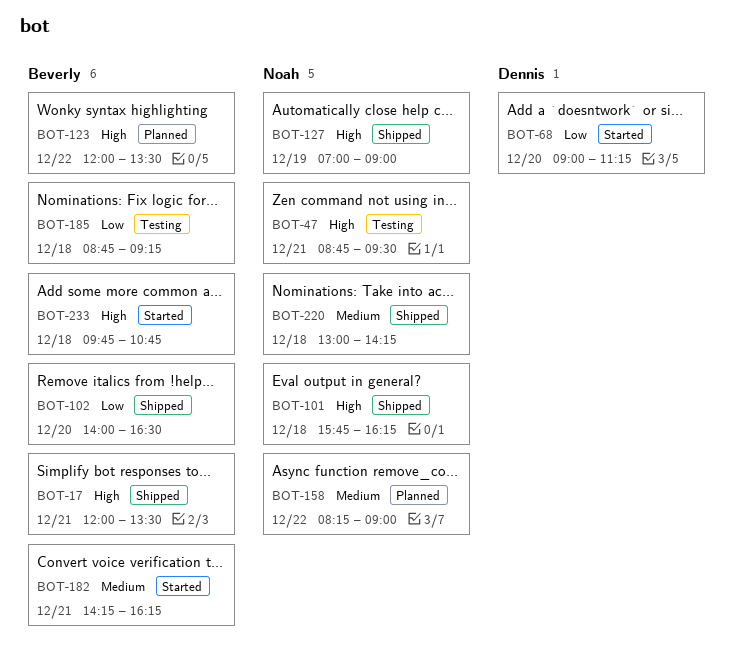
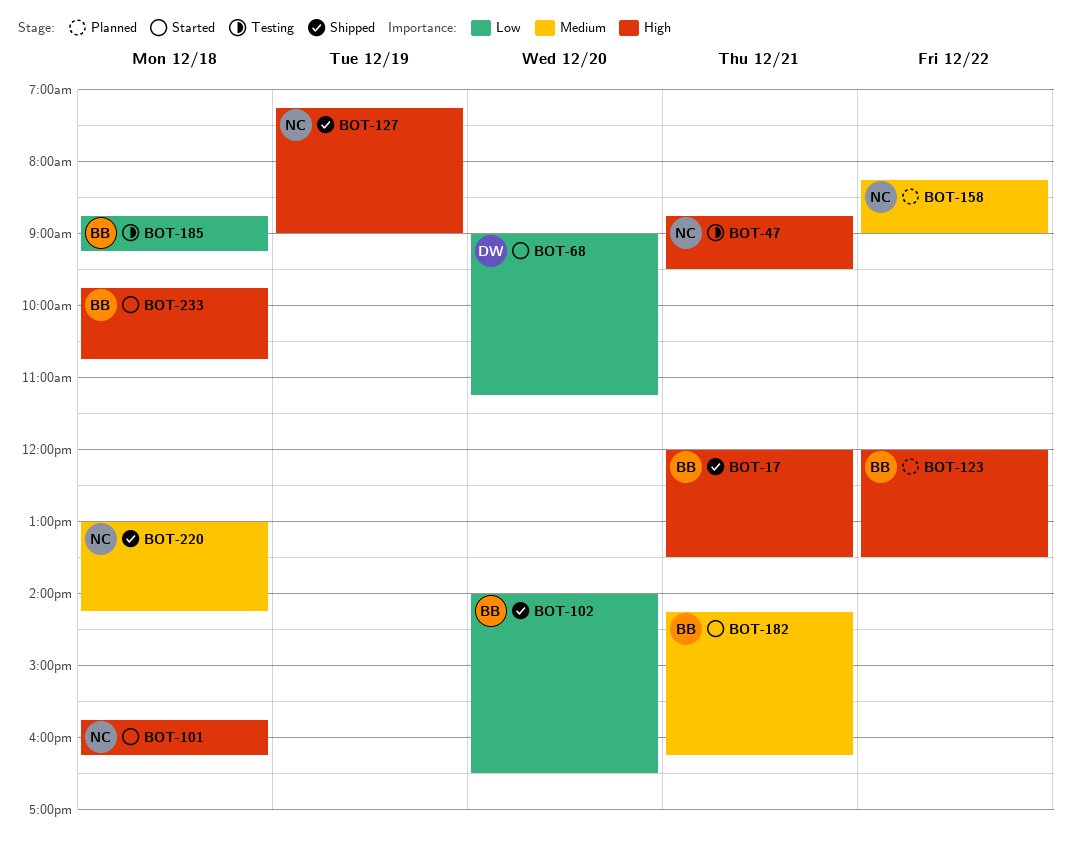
BOT-101, status: Shipped -> Started
BOT-127, begins: 07:00 -> 07:15

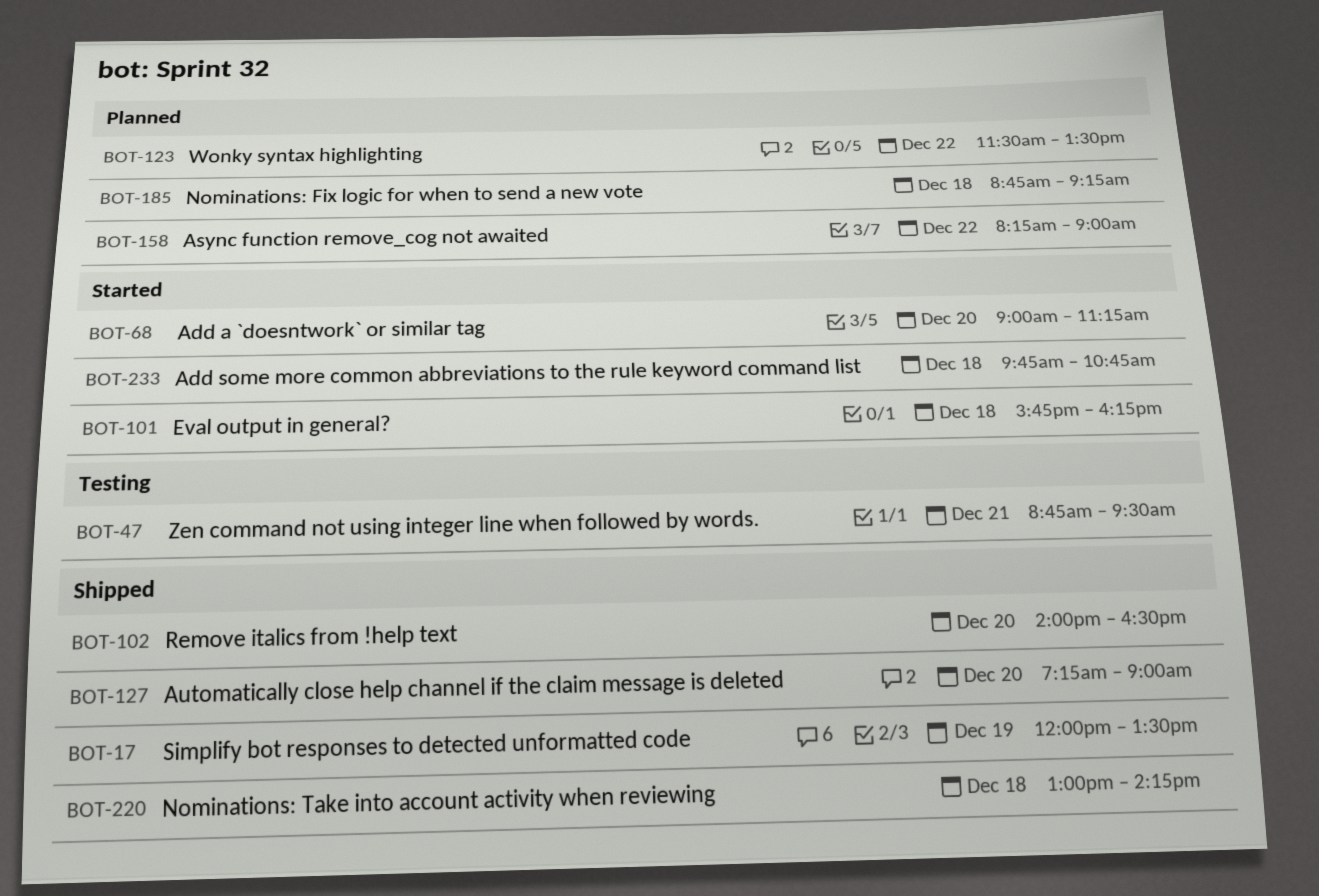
BOT-17, day: Dec 21 -> Dec 19
BOT-123, begins: 12:00 -> 11:30
BOT-127, day: Dec 19 -> Dec 20
BOT-182: present -> none
BOT-185, status: Testing -> Planned

